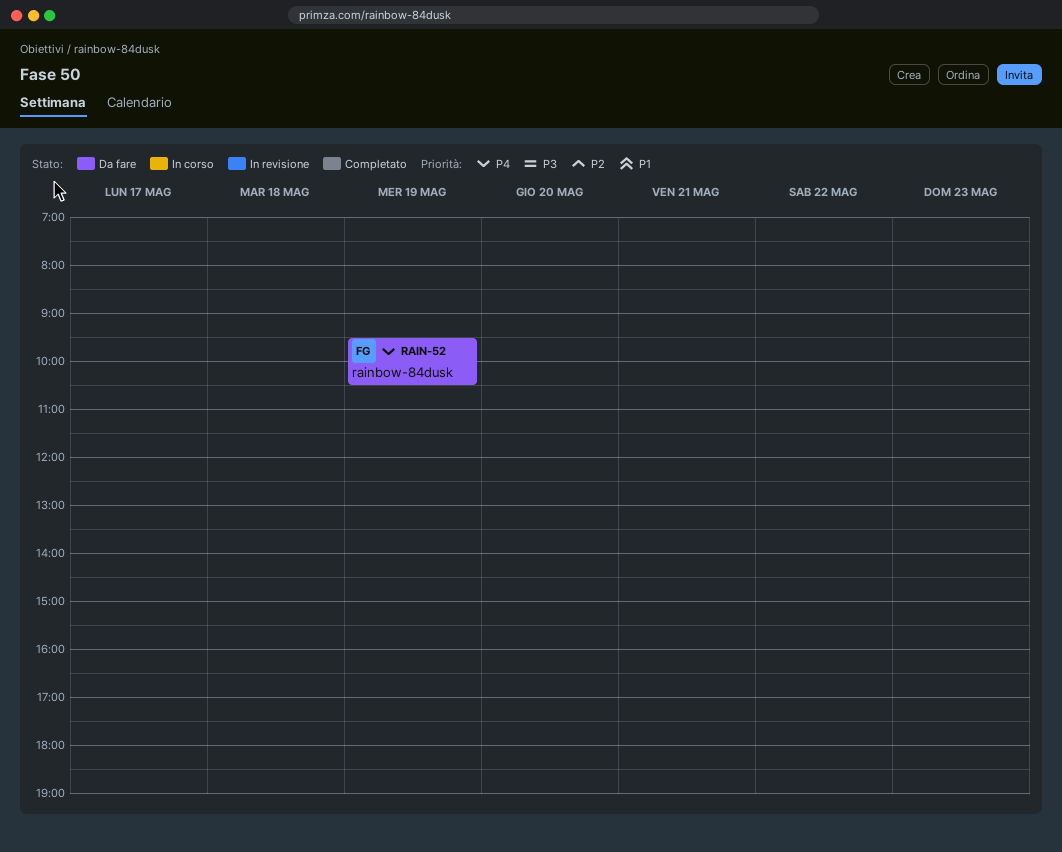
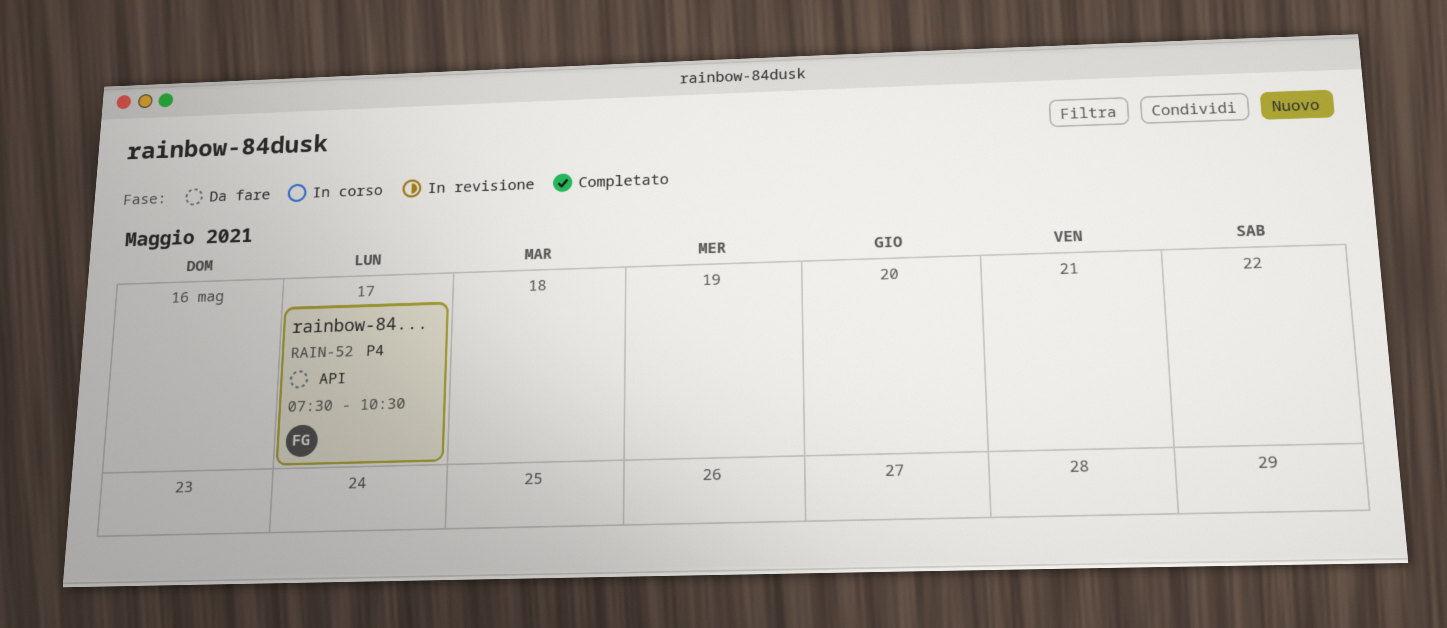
RAIN-52, day: May 19 -> May 17
RAIN-52, begins: 09:30 -> 07:30

